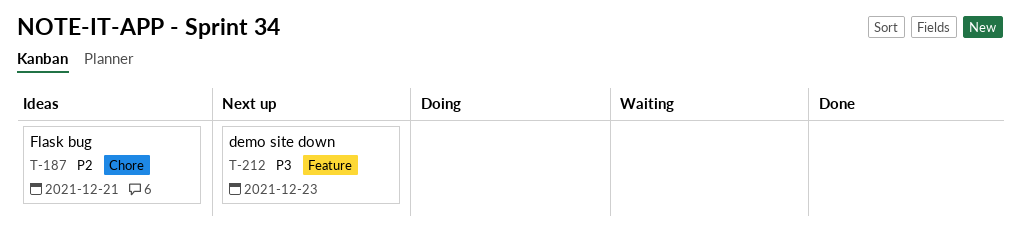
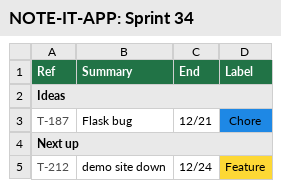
T-212, due: Dec 23 -> Dec 24

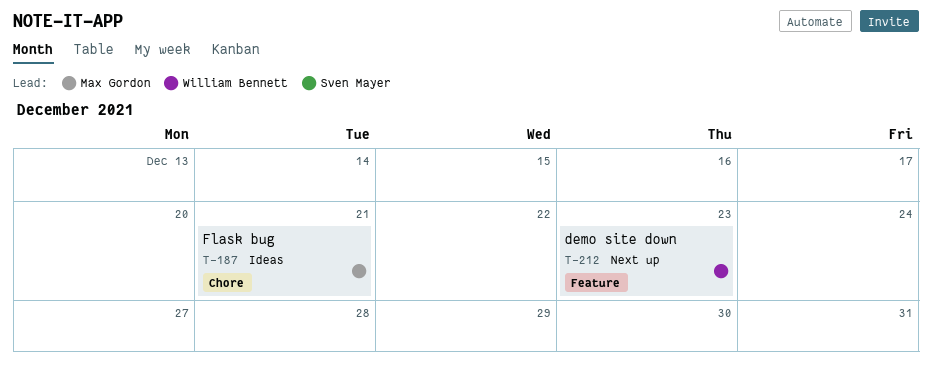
T-212, due: Dec 24 -> Dec 23

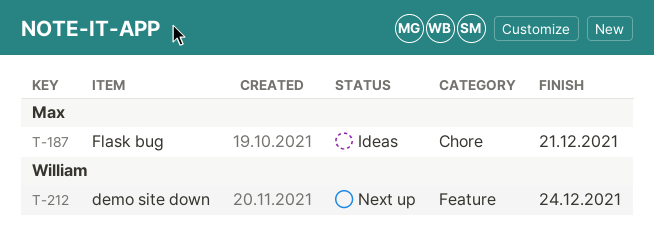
T-212, due: Dec 23 -> Dec 24

